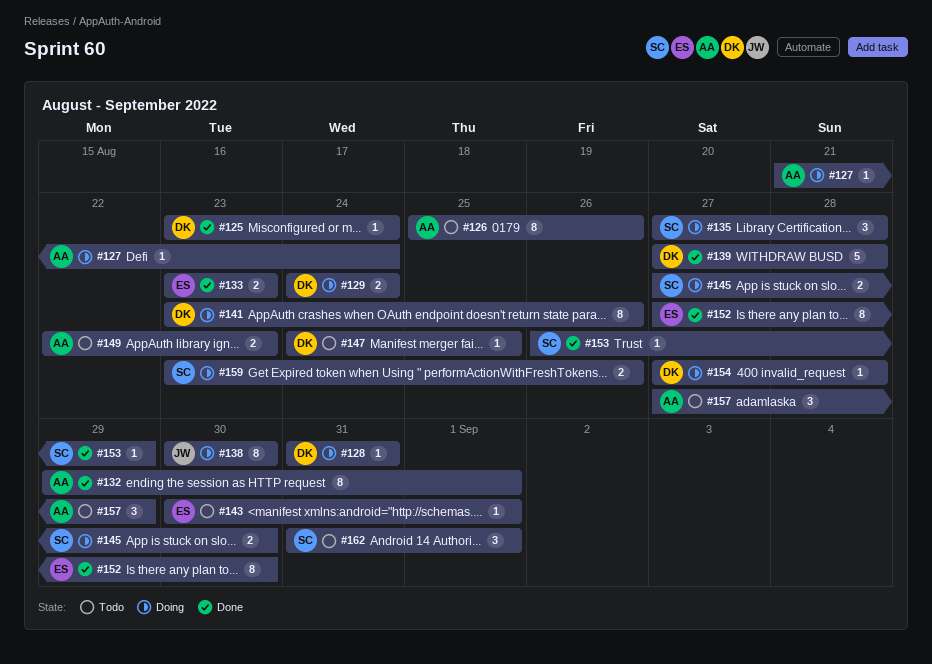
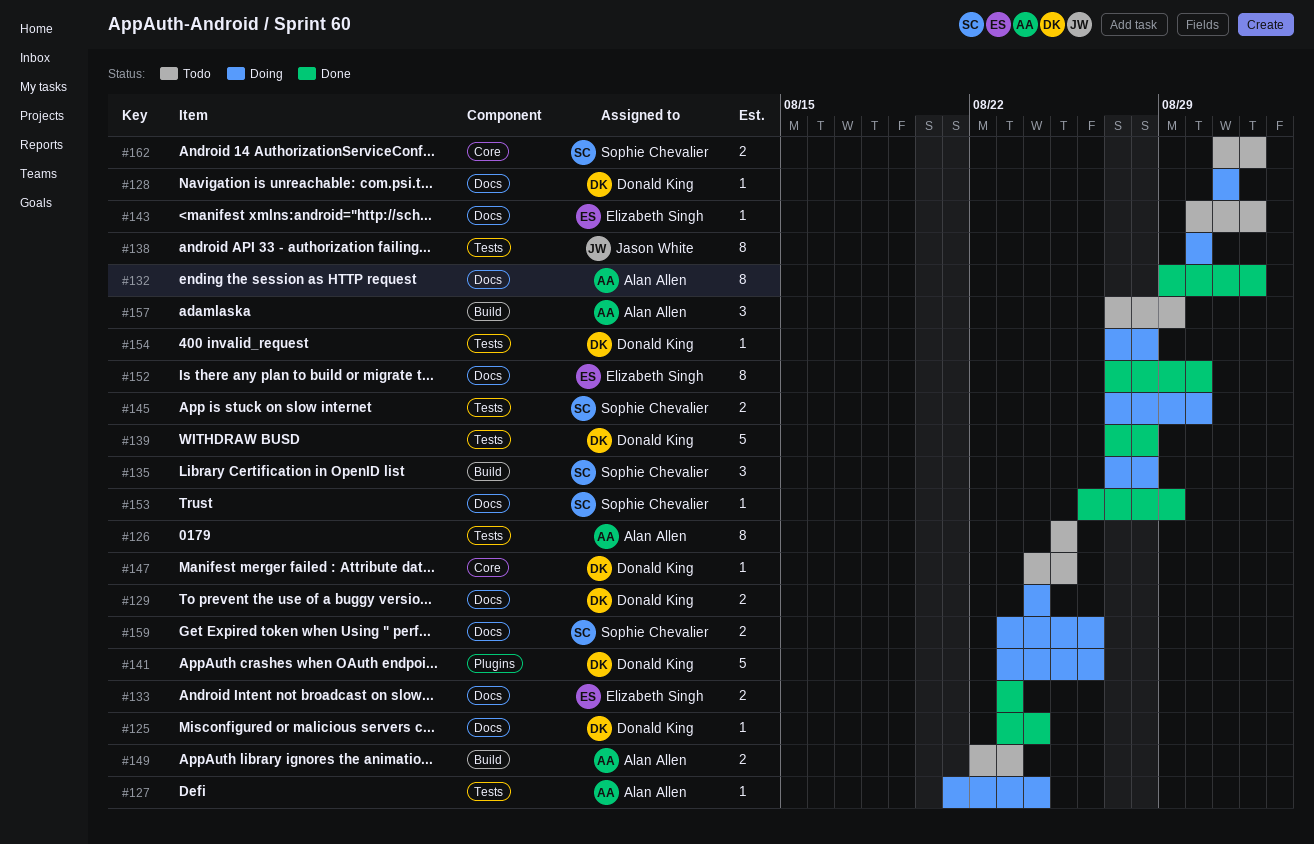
#126, due: Aug 26 -> Aug 25
#141, estimate: 8 -> 5
#162, estimate: 3 -> 2

